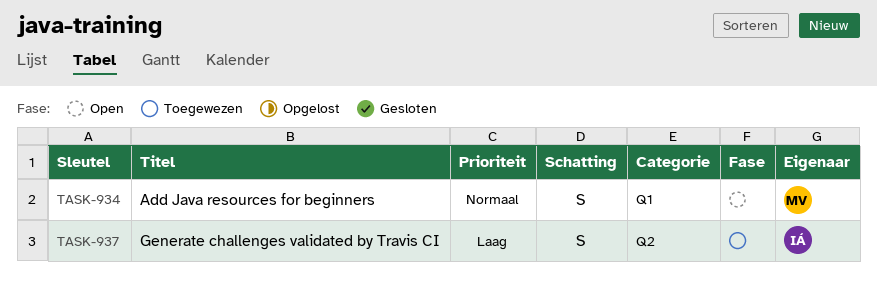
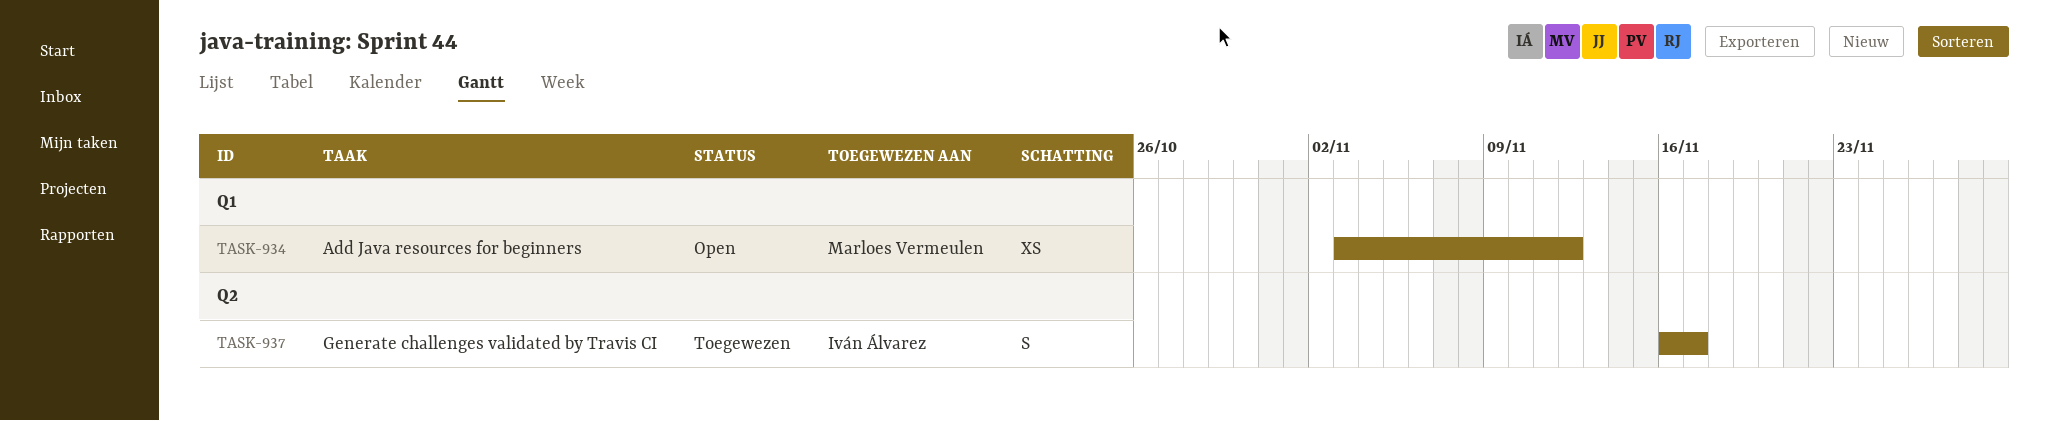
TASK-934, estimate: S -> XS

